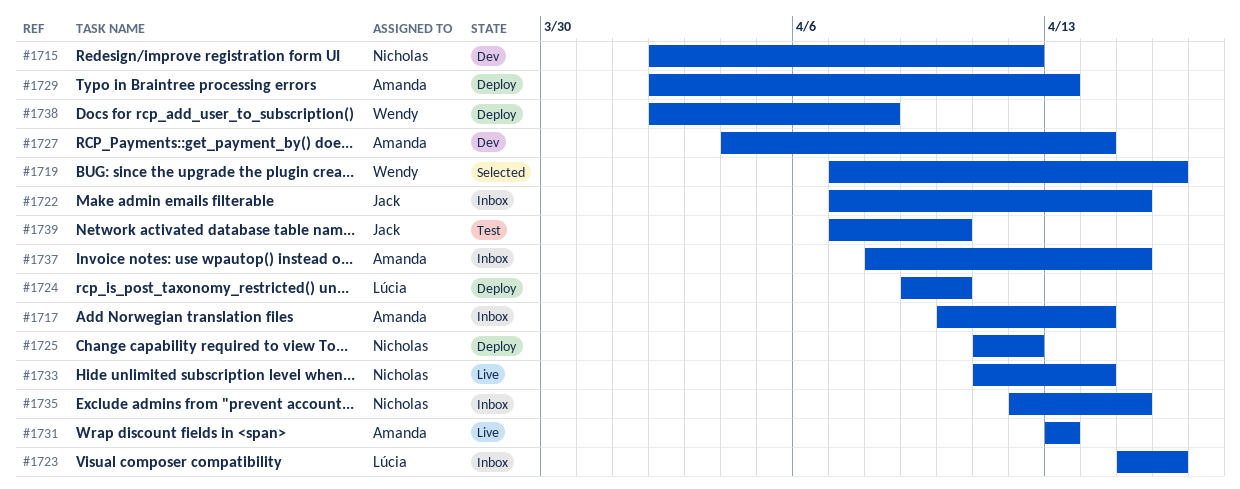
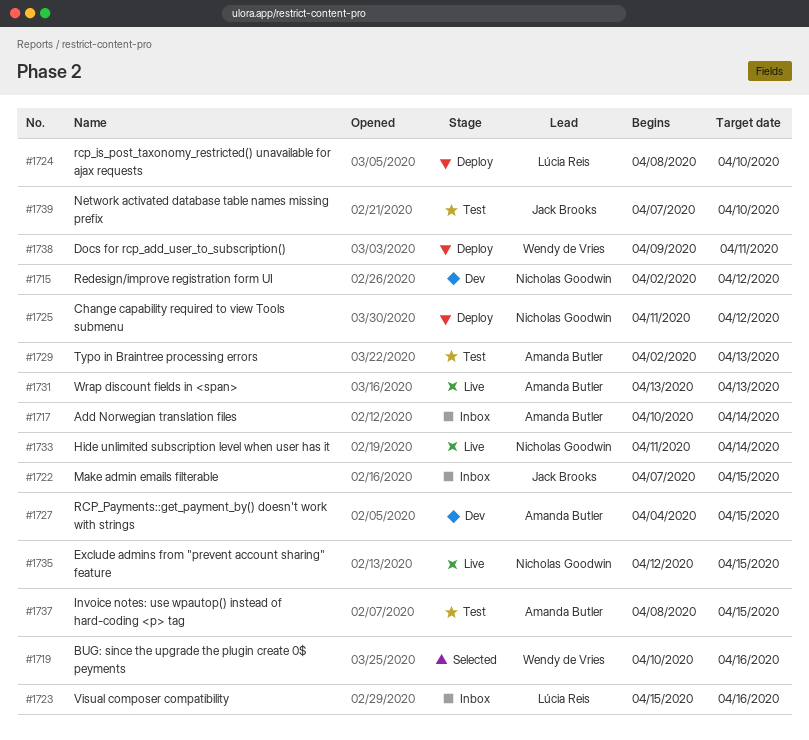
#1719, start: Apr 7 -> Apr 10
#1724, start: Apr 9 -> Apr 8
#1727, due: Apr 14 -> Apr 15
#1729, status: Deploy -> Test
#1735, status: Inbox -> Live
#1737, status: Inbox -> Test
#1738, start: Apr 2 -> Apr 9
#1738, due: Apr 8 -> Apr 11

